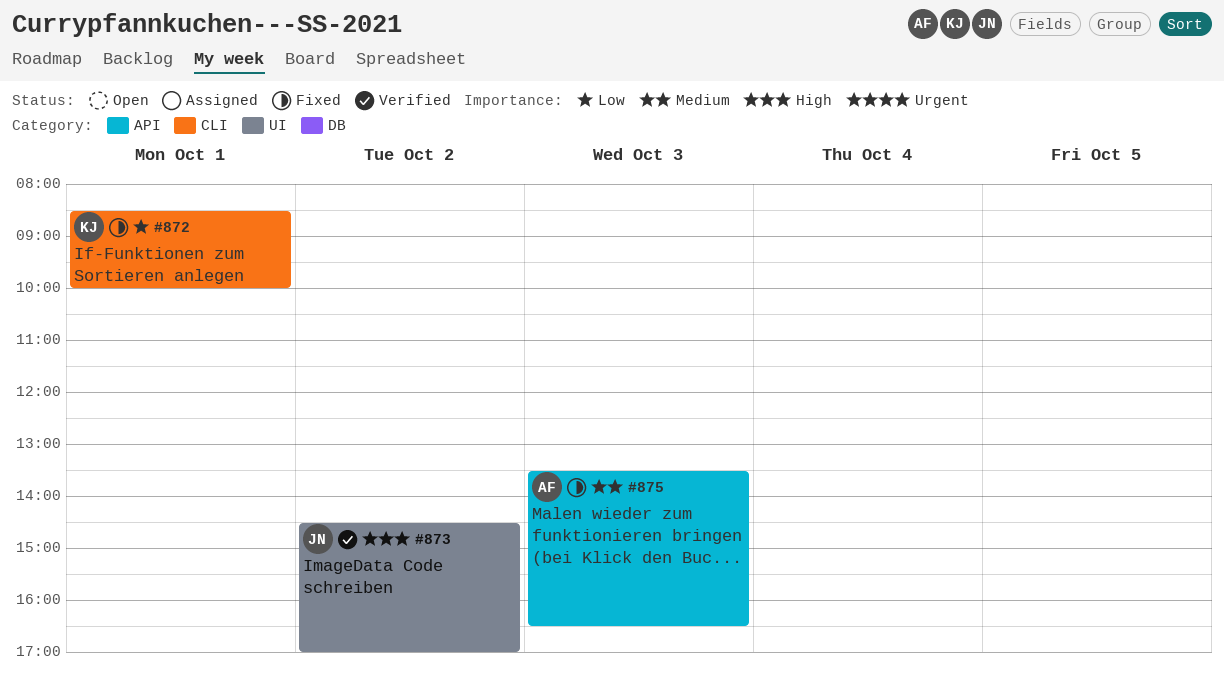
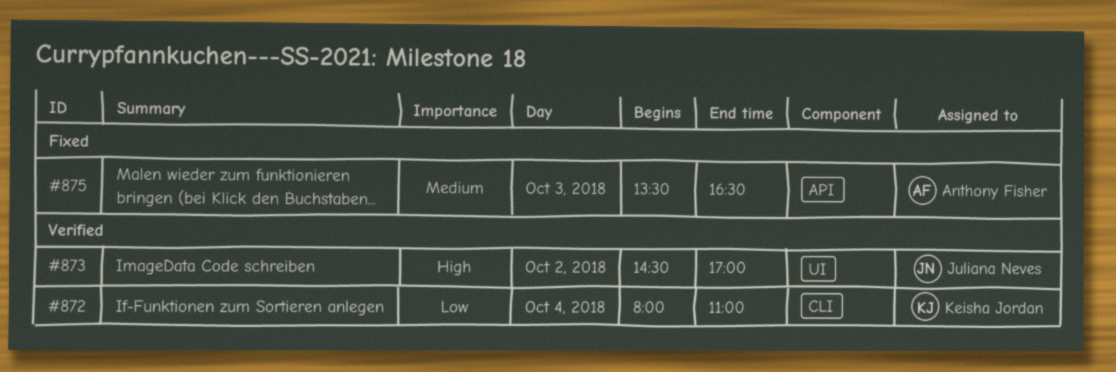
#872, status: Fixed -> Verified
#872, day: Oct 1 -> Oct 4
#872, begins: 08:30 -> 08:00
#872, ends: 10:00 -> 11:00

